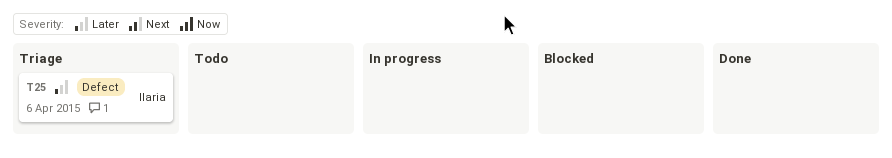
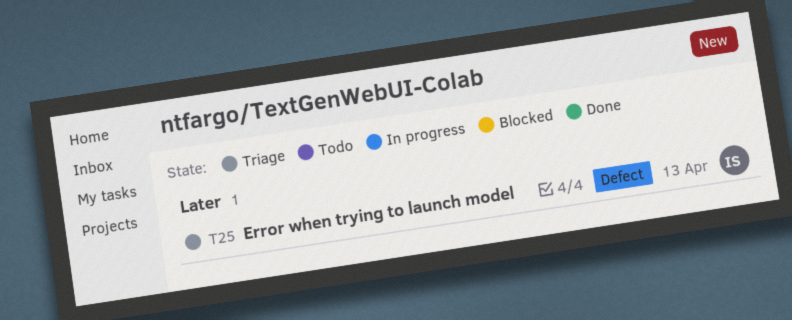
T25, due: Apr 6 -> Apr 13

